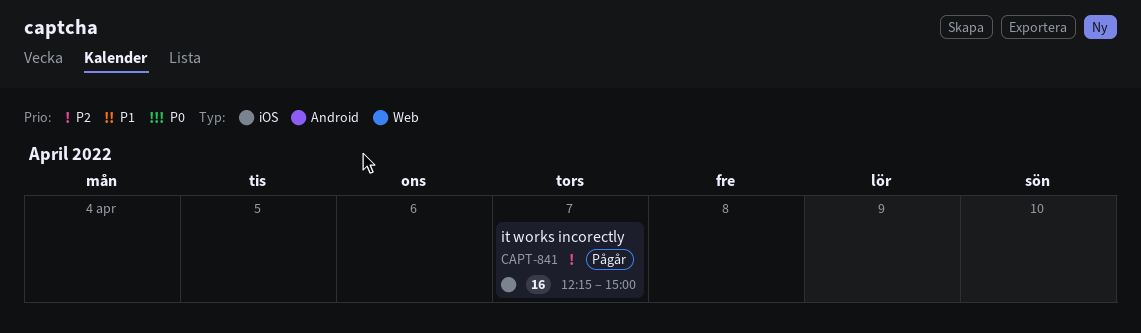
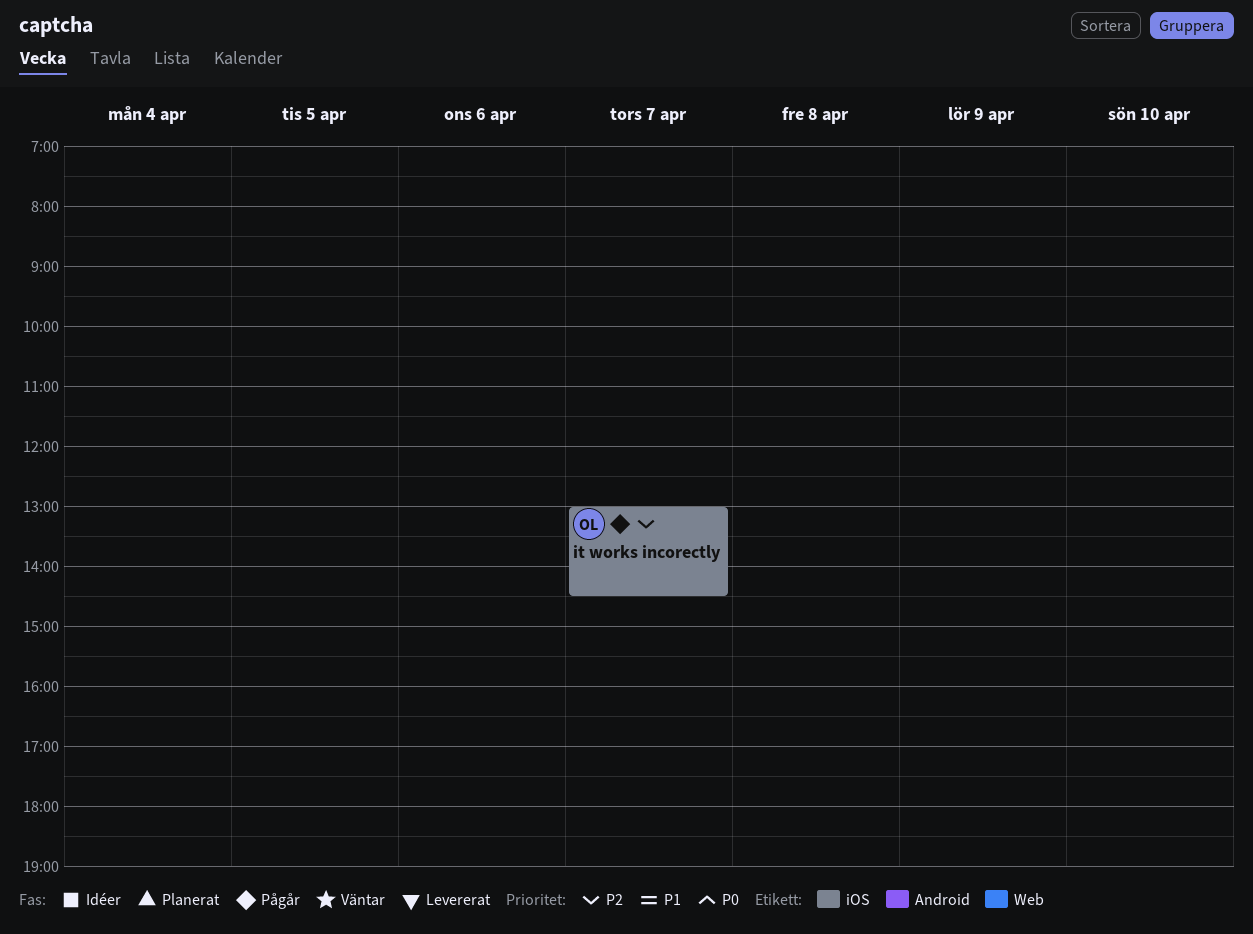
it works incorectly, begins: 12:15 -> 13:00
it works incorectly, ends: 15:00 -> 14:30

